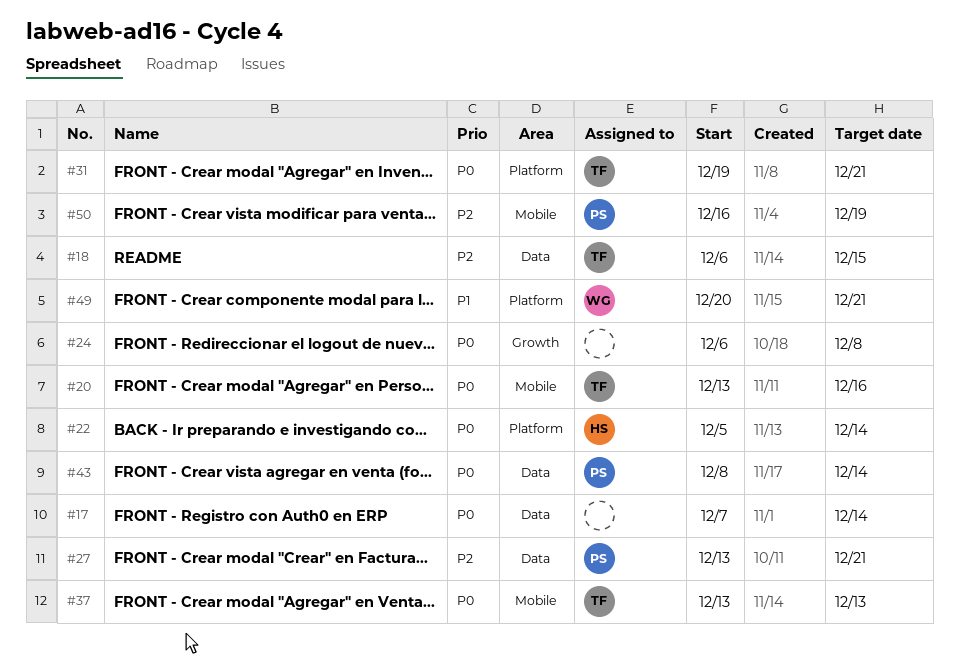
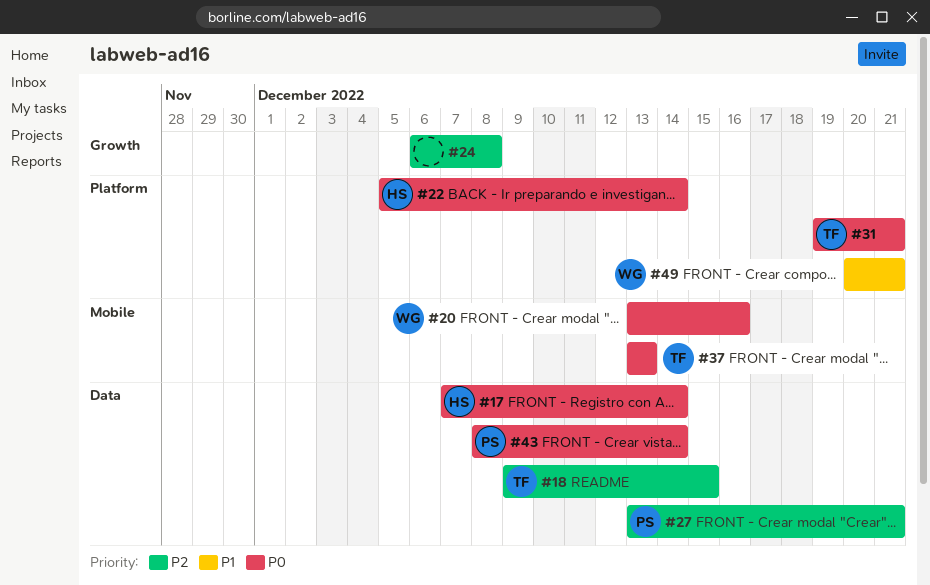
#17, owner: none -> HS
#18, start: Dec 6 -> Dec 9
#20, owner: TF -> WG
#24, priority: P0 -> P2
#50: present -> none

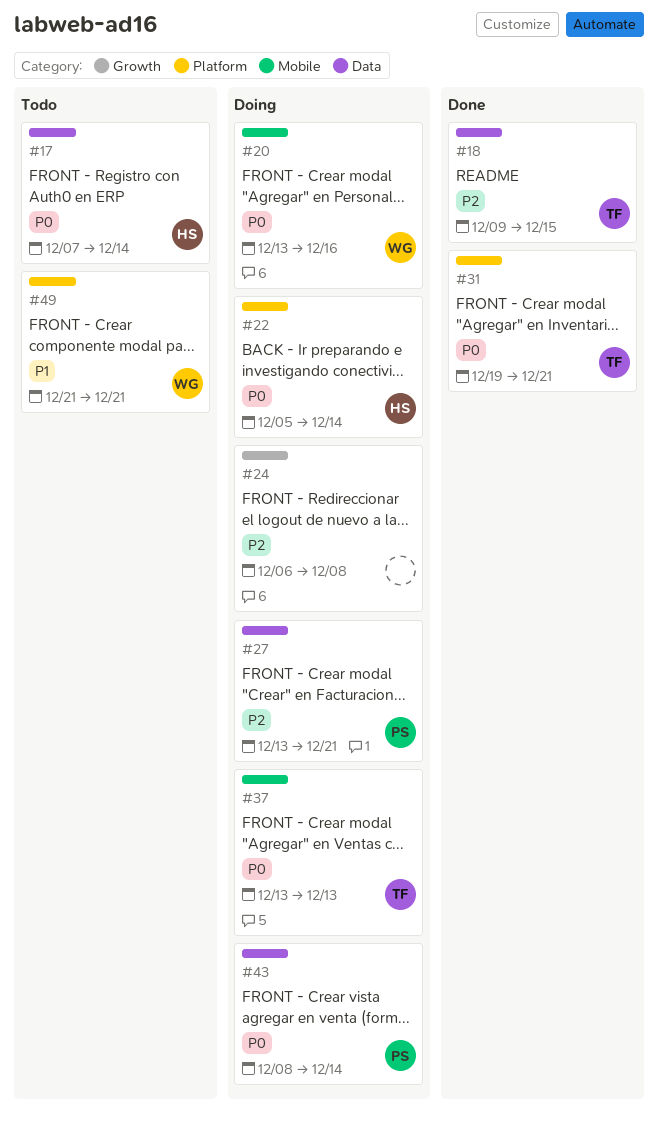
#49, start: Dec 20 -> Dec 21

